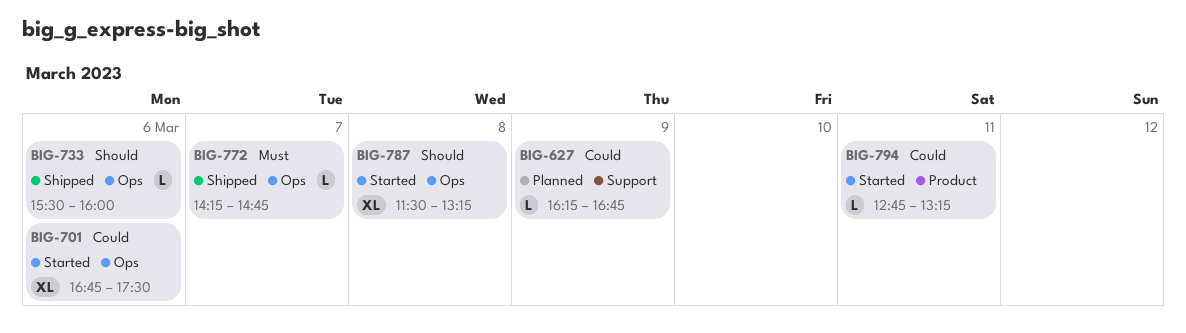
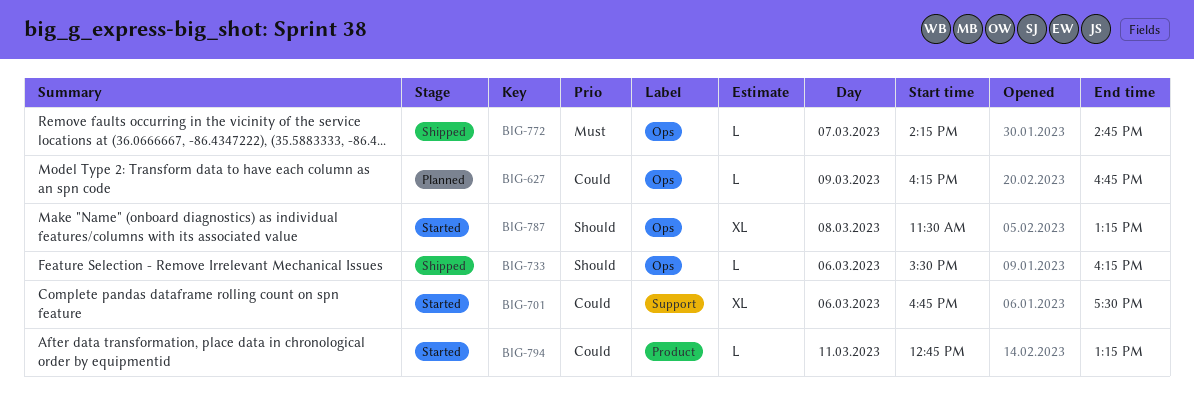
BIG-627, label: Support -> Ops
BIG-701, label: Ops -> Support
BIG-733, ends: 16:00 -> 16:15

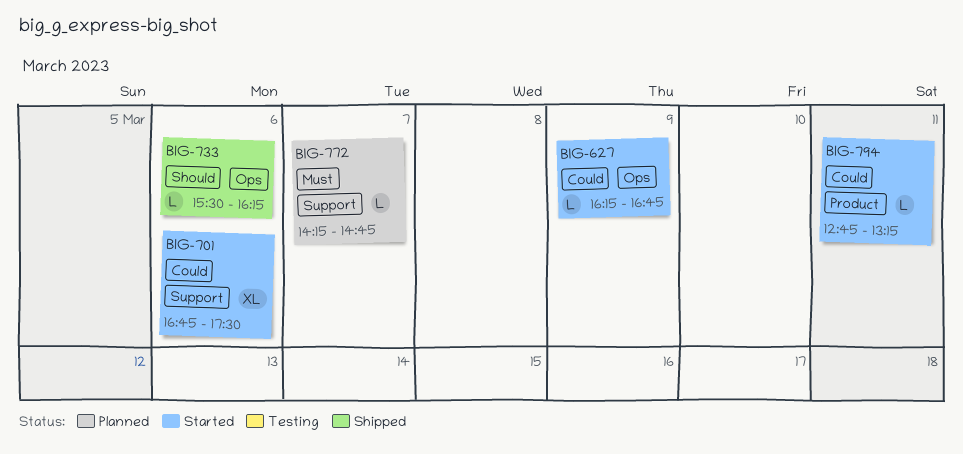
BIG-627, status: Planned -> Started
BIG-772, status: Shipped -> Planned
BIG-772, label: Ops -> Support
BIG-787: present -> none

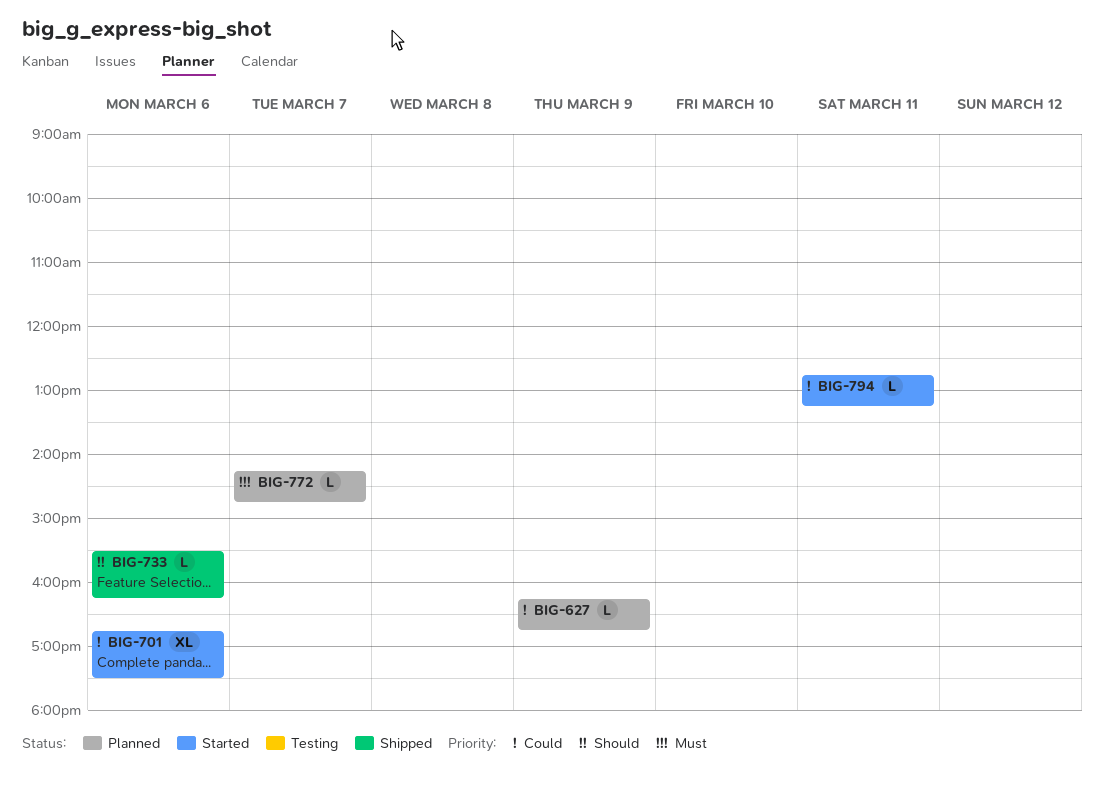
BIG-627, status: Started -> Planned

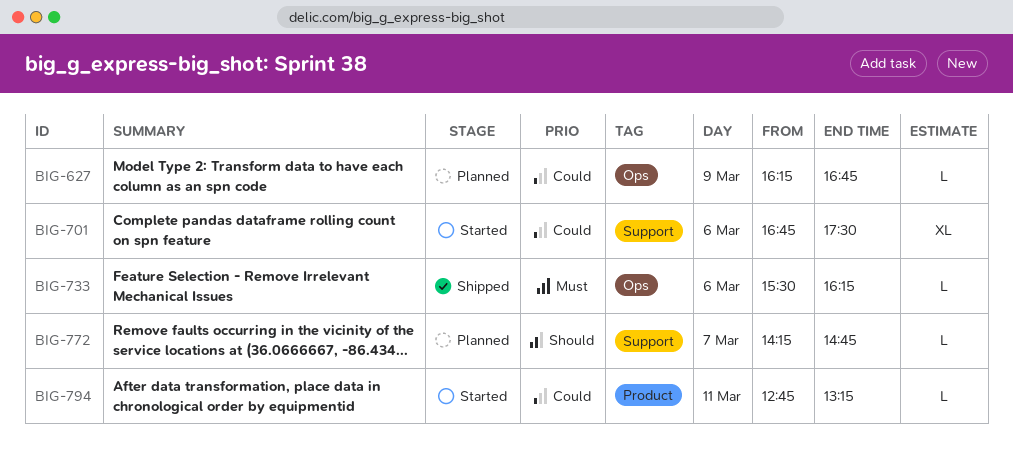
BIG-733, priority: Should -> Must
BIG-772, priority: Must -> Should

